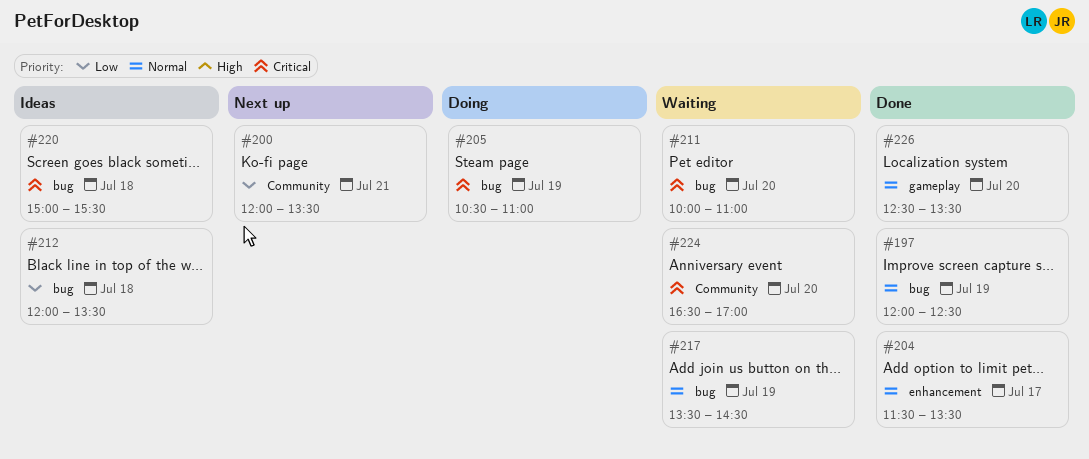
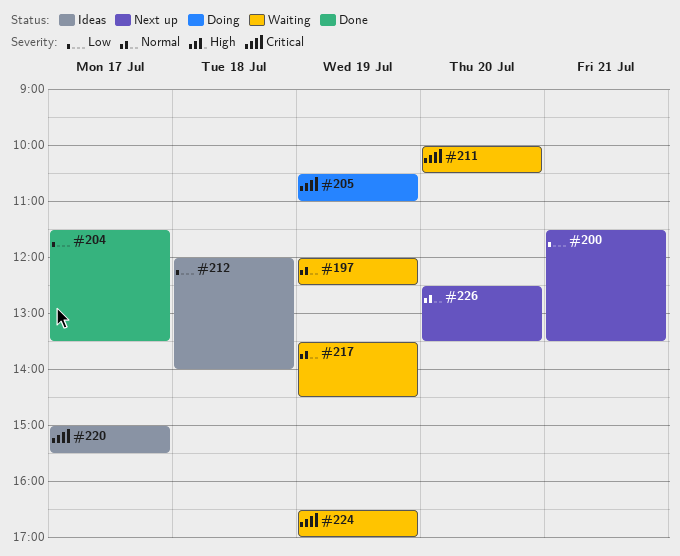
#197, status: Done -> Waiting
#200, begins: 12:00 -> 11:30
#204, priority: Normal -> Low
#211, ends: 11:00 -> 10:30
#212, ends: 13:30 -> 14:00
#220, day: Jul 18 -> Jul 17
#224, day: Jul 20 -> Jul 19
#226, status: Done -> Next up

